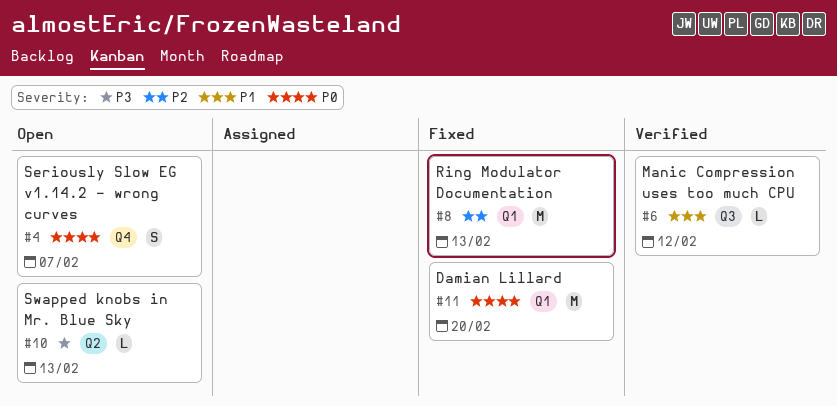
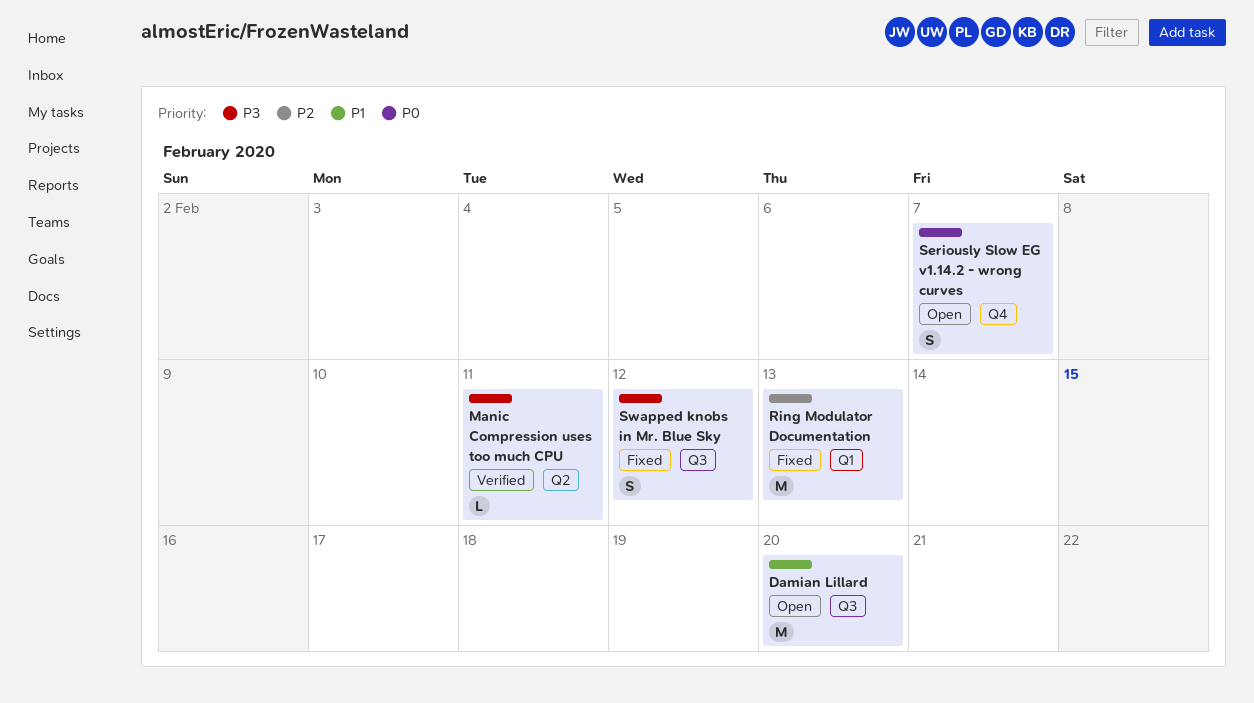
Damian Lillard, status: Fixed -> Open
Damian Lillard, priority: P0 -> P1
Damian Lillard, label: Q1 -> Q3
Manic Compression uses too much CPU, priority: P1 -> P3
Manic Compression uses too much CPU, label: Q3 -> Q2
Manic Compression uses too much CPU, due: Feb 12 -> Feb 11
Swapped knobs in Mr. Blue Sky, status: Open -> Fixed
Swapped knobs in Mr. Blue Sky, label: Q2 -> Q3
Swapped knobs in Mr. Blue Sky, estimate: L -> S
Swapped knobs in Mr. Blue Sky, due: Feb 13 -> Feb 12

